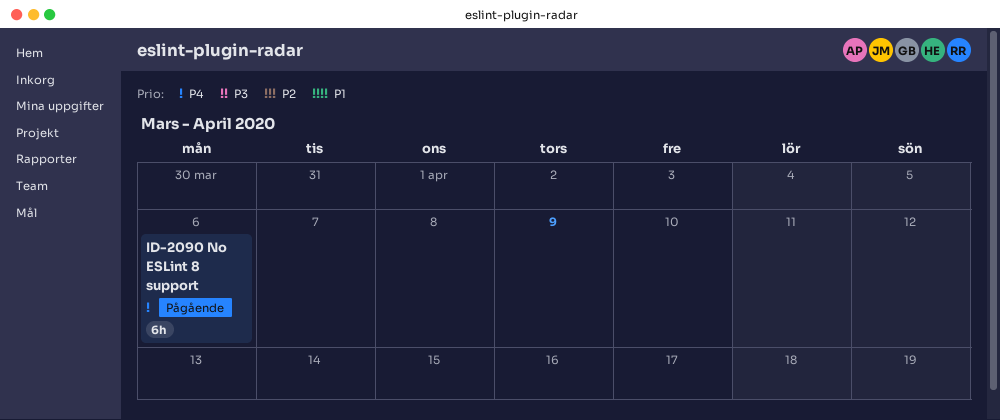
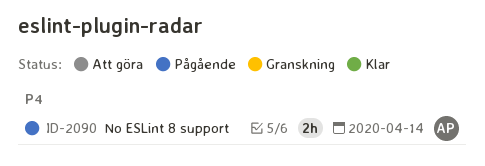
ID-2090, estimate: 6h -> 2h
ID-2090, due: Apr 6 -> Apr 14

